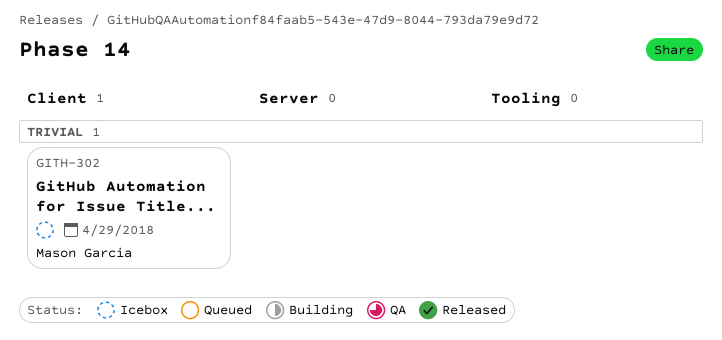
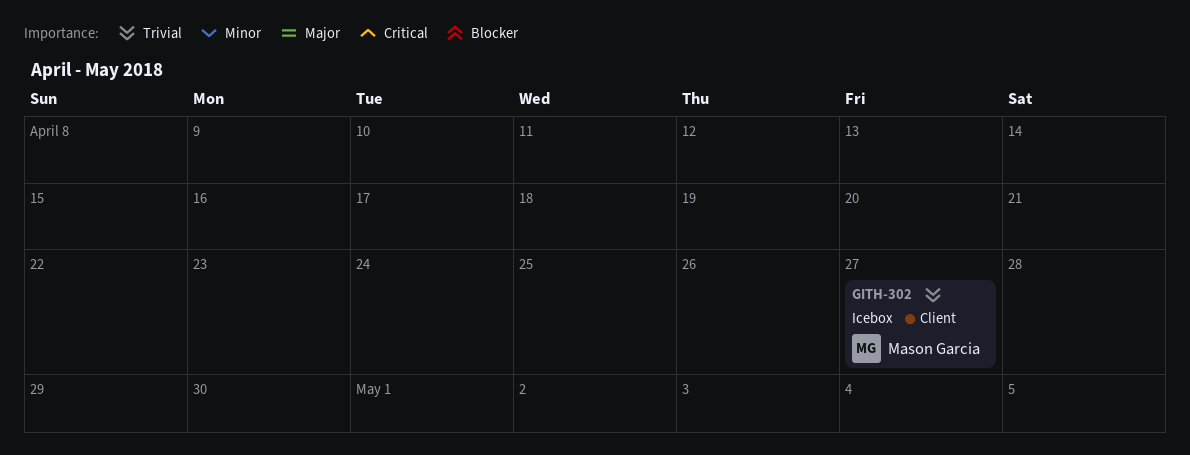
GITH-302, due: Apr 29 -> Apr 27

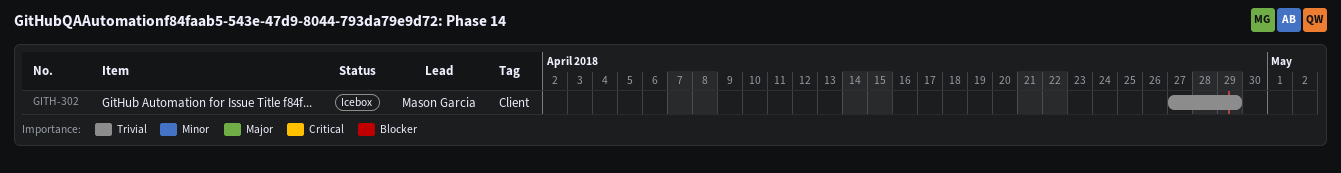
GITH-302, due: Apr 27 -> Apr 29

